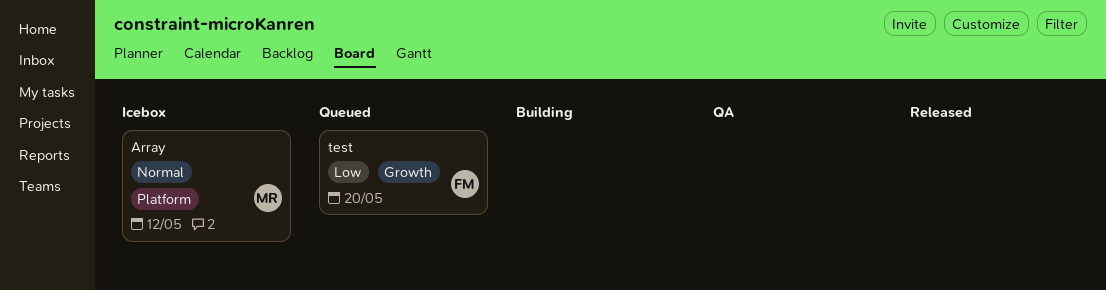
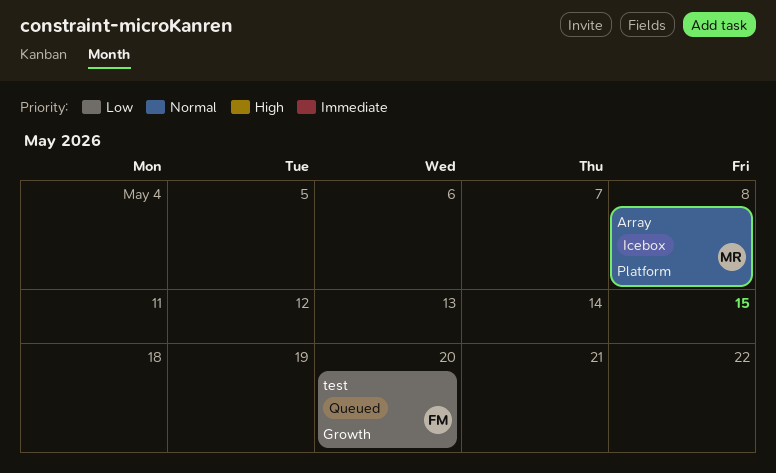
Array, due: May 12 -> May 8

